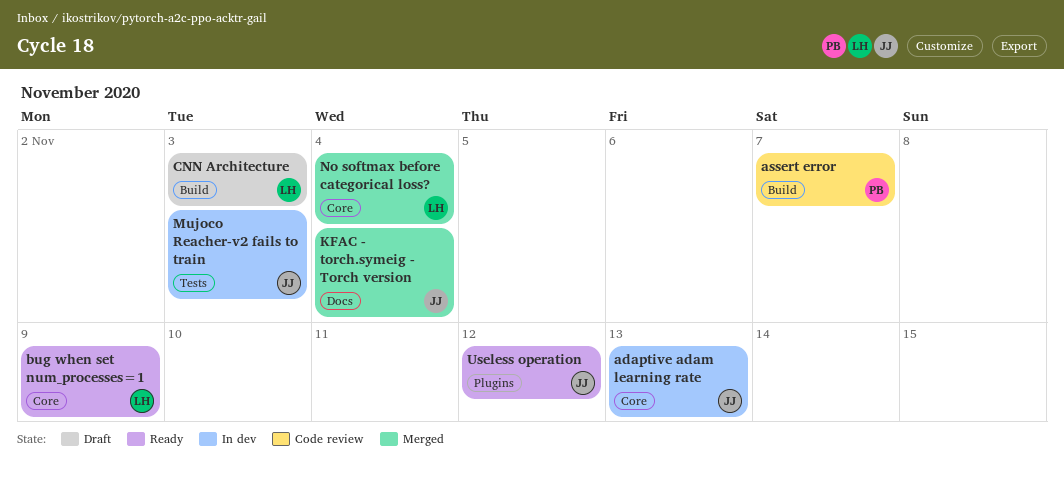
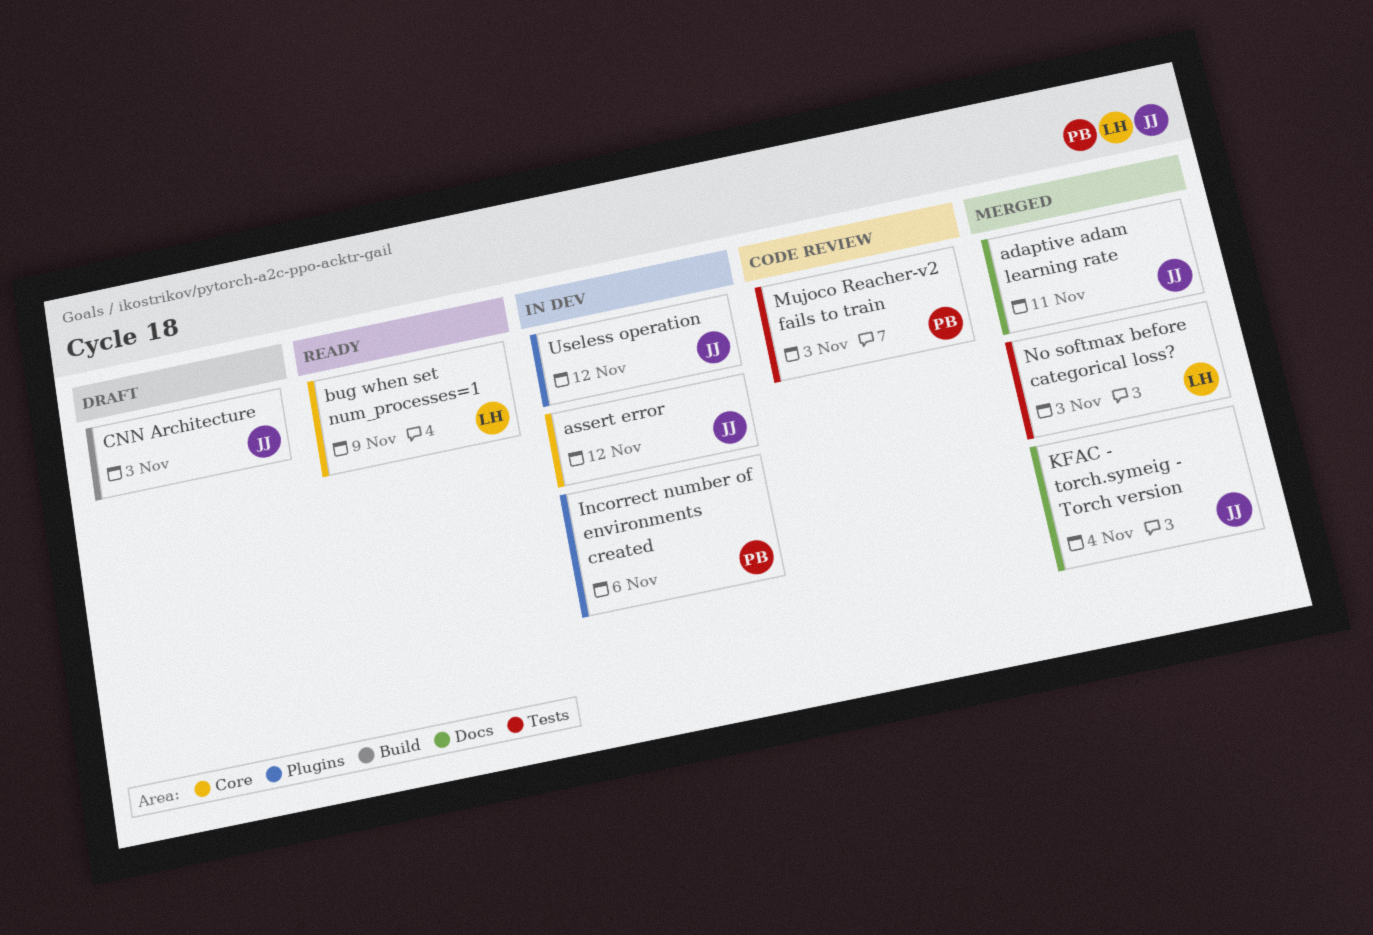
adaptive adam learning rate, status: In dev -> Merged
adaptive adam learning rate, label: Core -> Docs
adaptive adam learning rate, due: Nov 13 -> Nov 11
assert error, status: Code review -> In dev
assert error, owner: PB -> JJ
assert error, label: Build -> Core
assert error, due: Nov 7 -> Nov 12
CNN Architecture, owner: LH -> JJ
Incorrect number of environments created: none -> present
Mujoco Reacher-v2 fails to train, status: In dev -> Code review
Mujoco Reacher-v2 fails to train, owner: JJ -> PB
No softmax before categorical loss?, label: Core -> Tests
No softmax before categorical loss?, due: Nov 4 -> Nov 3
Useless operation, status: Ready -> In dev

